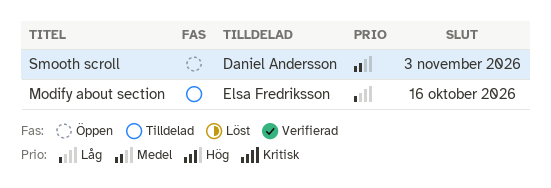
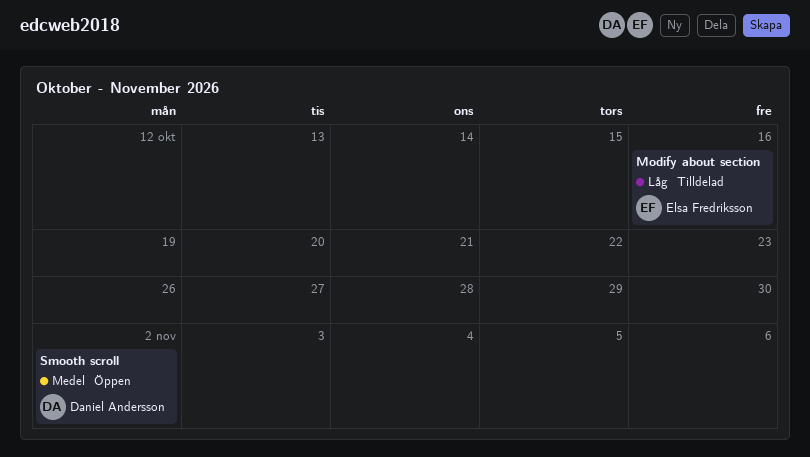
Smooth scroll, due: Nov 3 -> Nov 2

